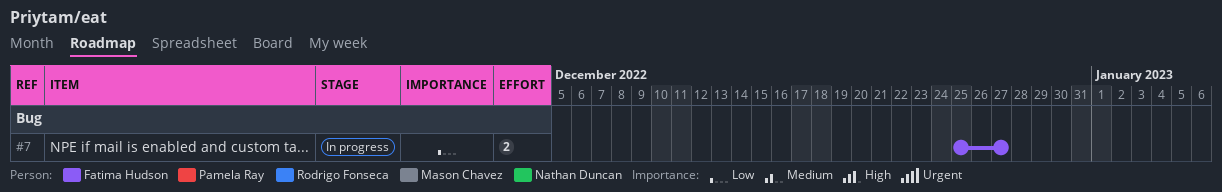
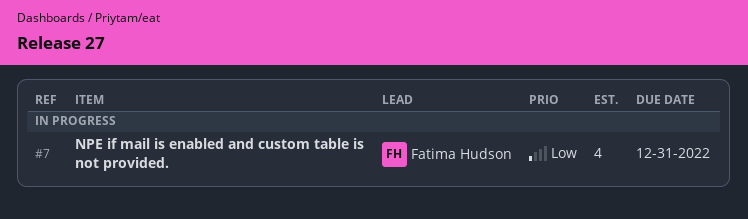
#7, estimate: 2 -> 4
#7, due: Dec 27 -> Dec 31

